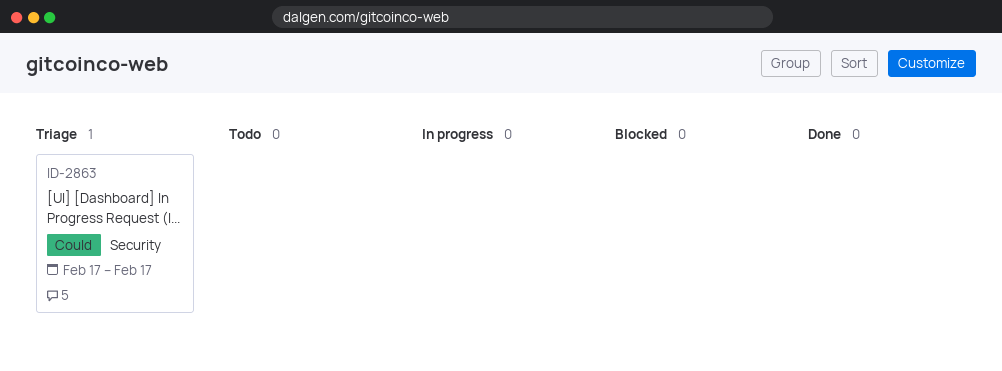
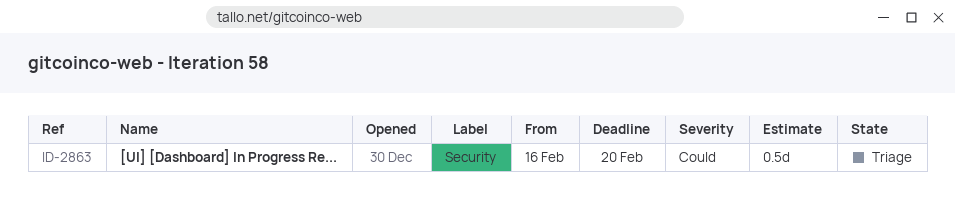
ID-2863, start: Feb 17 -> Feb 16
ID-2863, due: Feb 17 -> Feb 20

